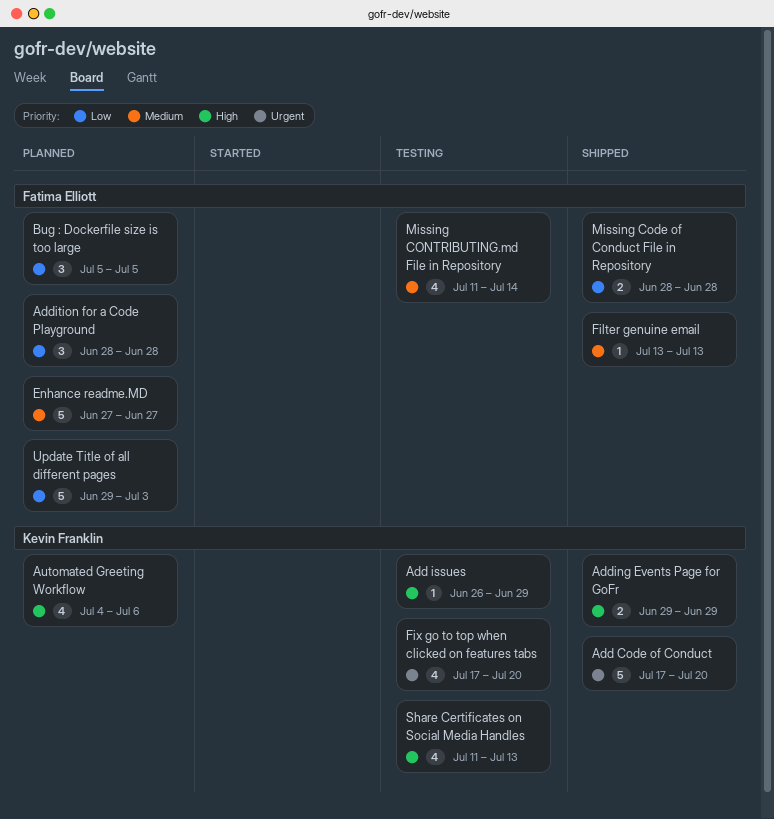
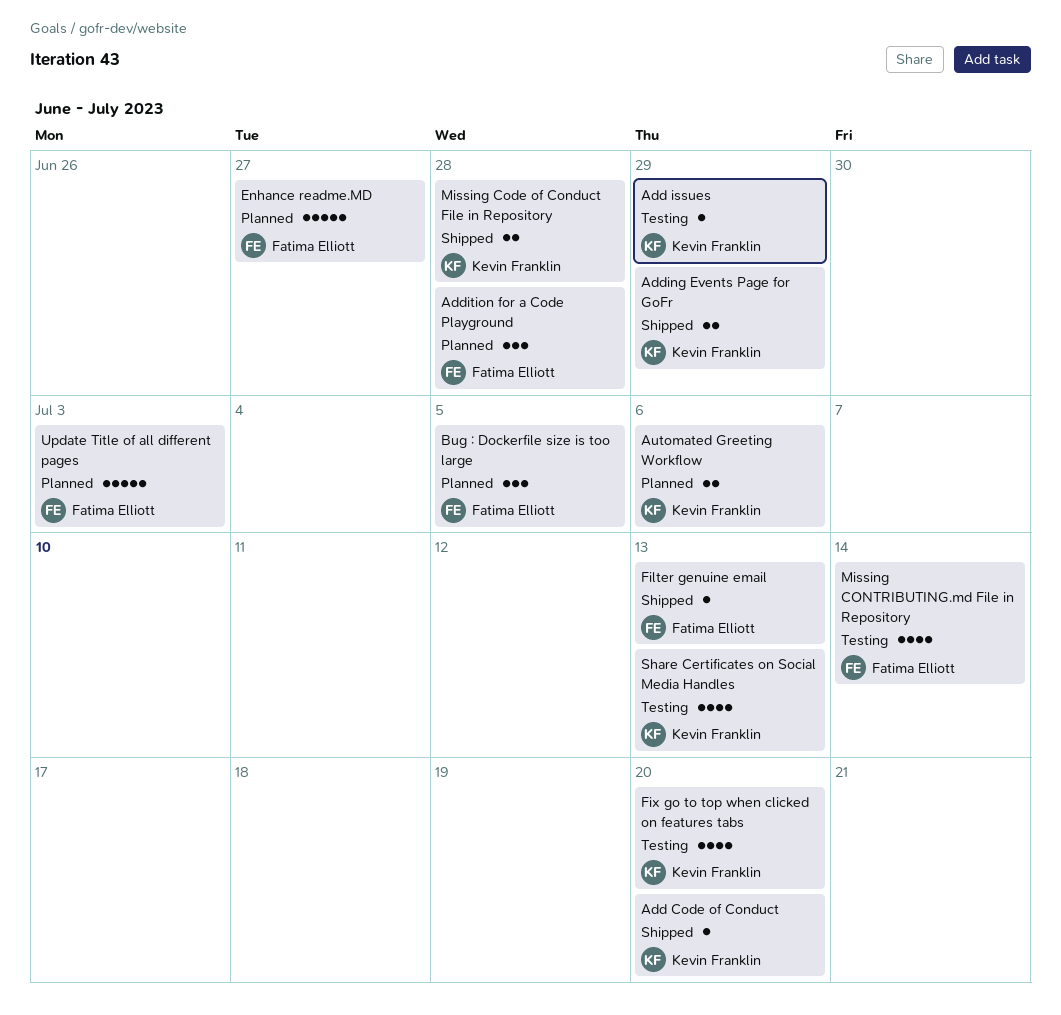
Add Code of Conduct, estimate: 5 -> 1
Automated Greeting Workflow, estimate: 4 -> 2
Missing Code of Conduct File in Repository, owner: Fatima Elliott -> Kevin Franklin

